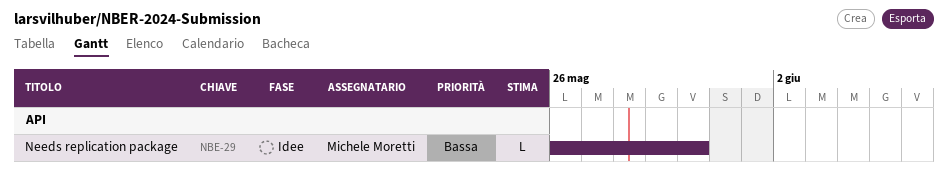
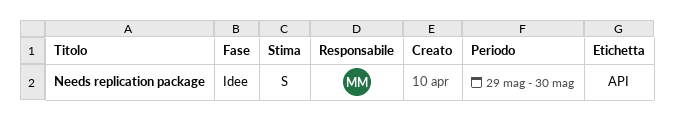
Needs replication package, estimate: L -> S
Needs replication package, start: May 26 -> May 29

